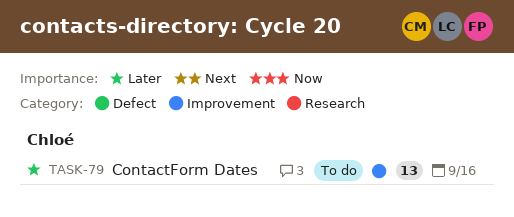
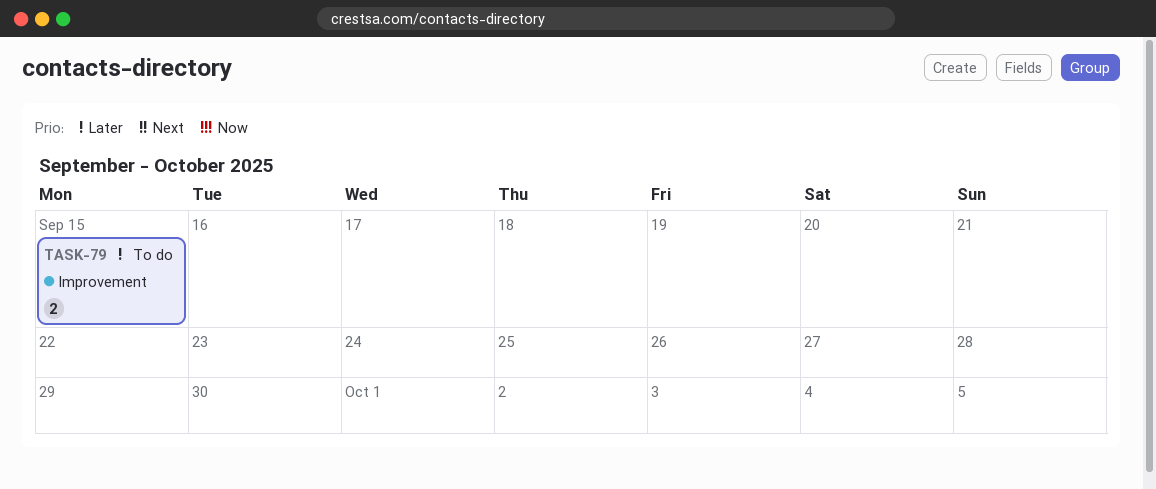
TASK-79, estimate: 13 -> 2
TASK-79, due: Sep 16 -> Sep 15

